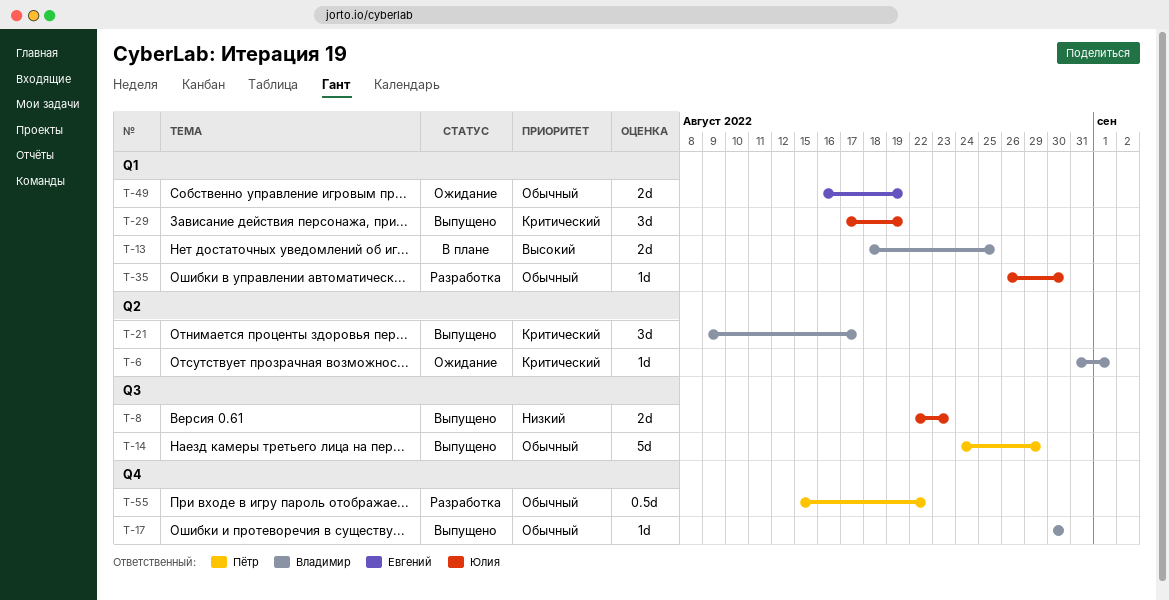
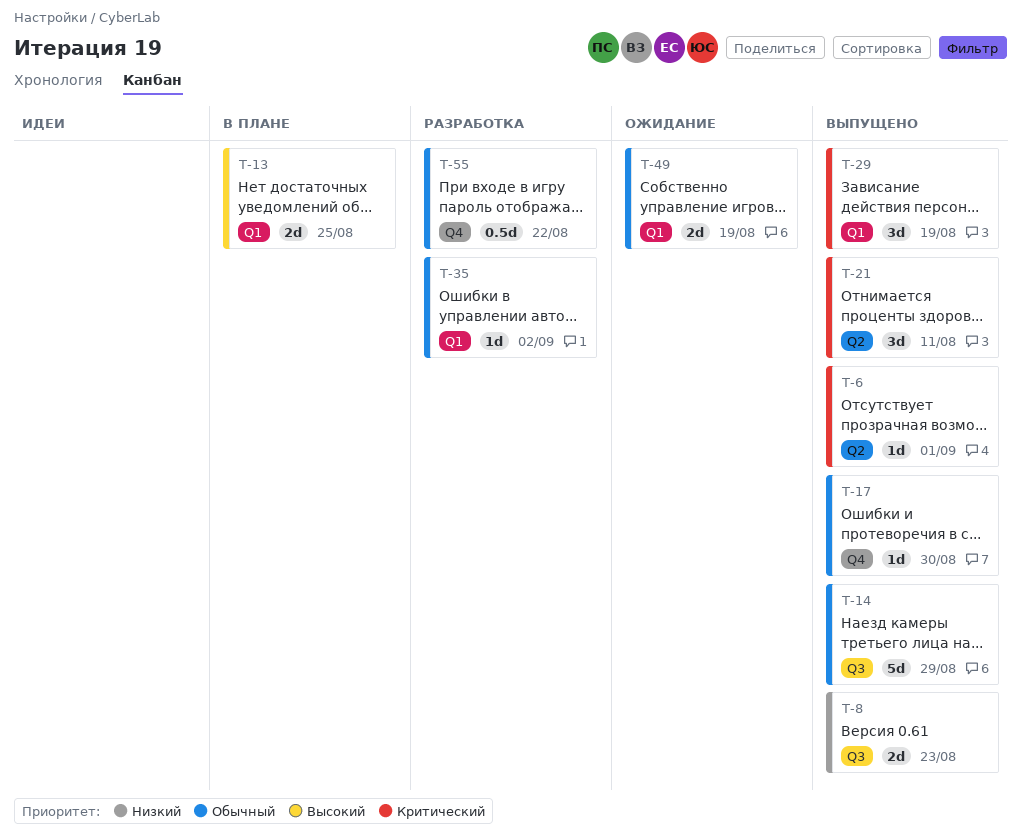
T-6, status: Ожидание -> Выпущено
T-21, due: Aug 17 -> Aug 11
T-35, due: Aug 30 -> Sep 2

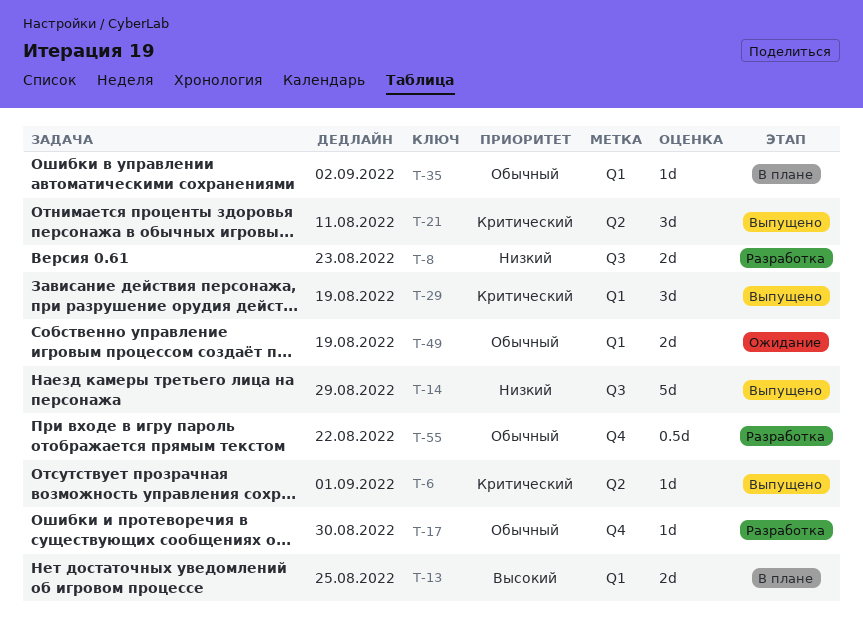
T-8, status: Выпущено -> Разработка
T-14, priority: Обычный -> Низкий
T-17, status: Выпущено -> Разработка
T-35, status: Разработка -> В плане

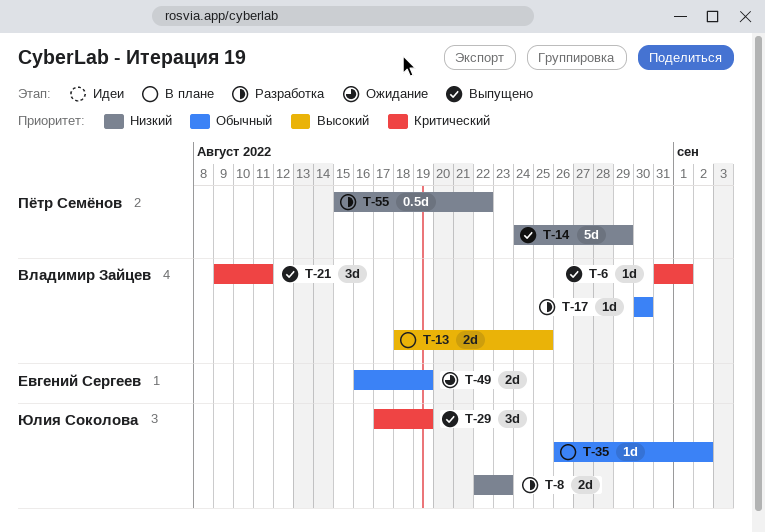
T-55, priority: Обычный -> Низкий

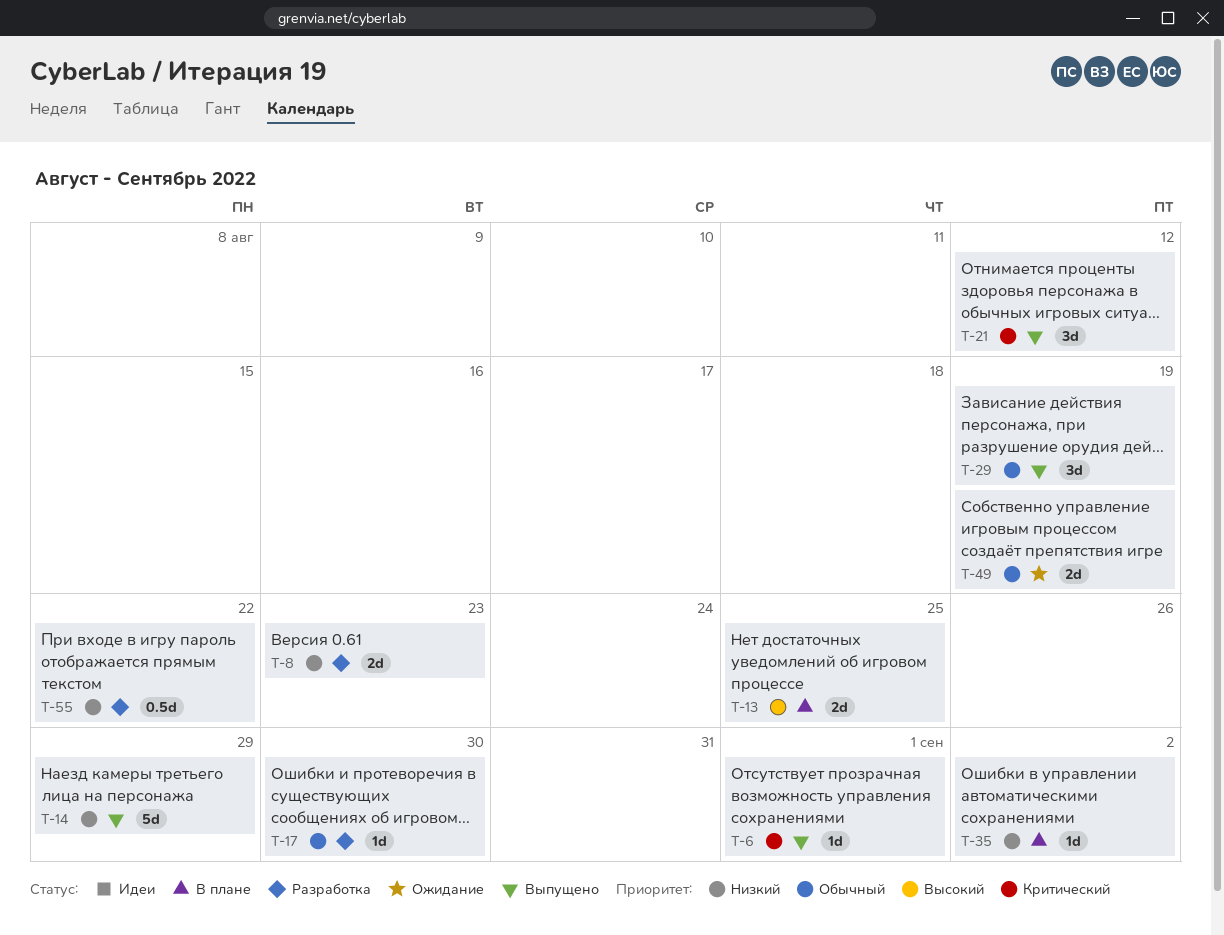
T-21, due: Aug 11 -> Aug 12
T-29, priority: Критический -> Обычный
T-35, priority: Обычный -> Низкий

